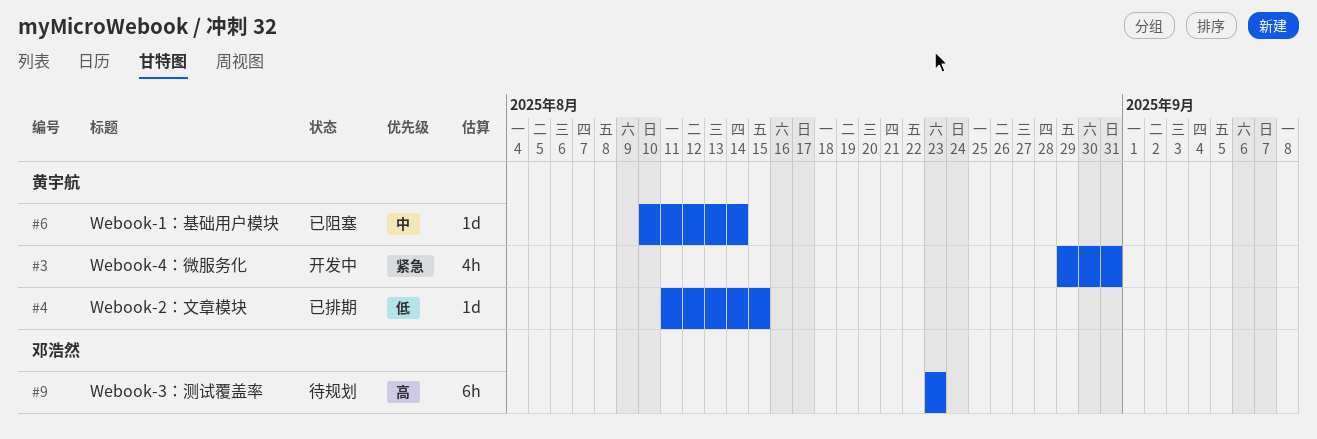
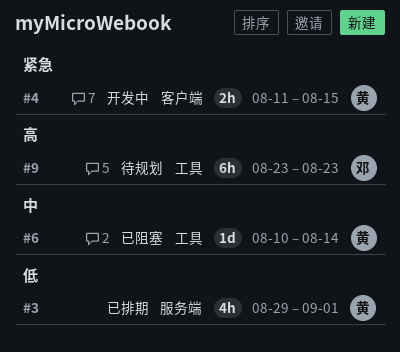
#3, status: 开发中 -> 已排期
#3, priority: 紧急 -> 低
#3, due: Aug 31 -> Sep 1
#4, status: 已排期 -> 开发中
#4, priority: 低 -> 紧急
#4, estimate: 1d -> 2h

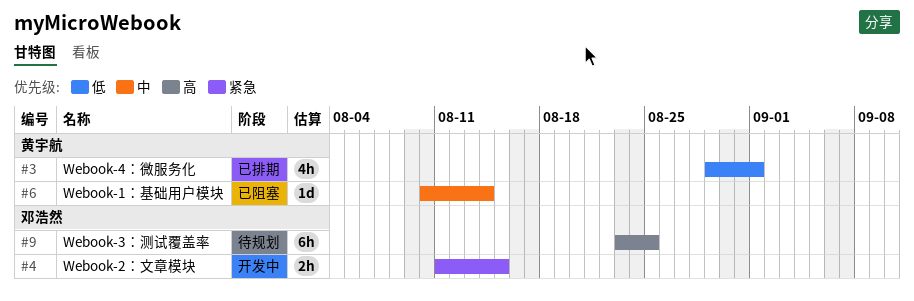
#4, owner: 黄宇航 -> 邓浩然
#9, due: Aug 23 -> Aug 25

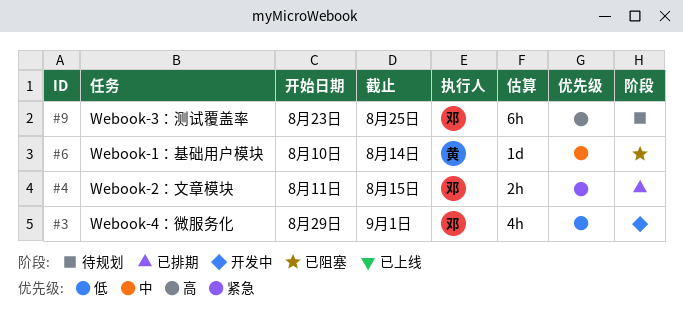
#3, status: 已排期 -> 开发中
#3, owner: 黄宇航 -> 邓浩然
#4, status: 开发中 -> 已排期

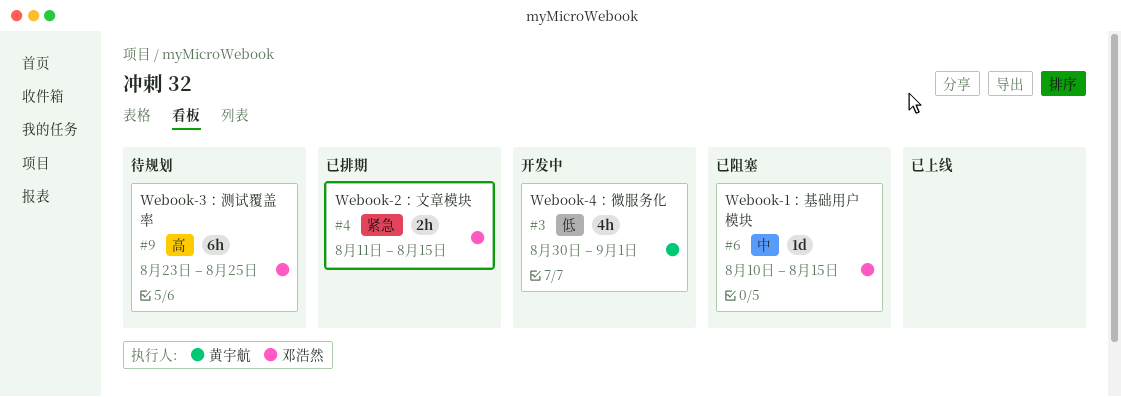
#3, owner: 邓浩然 -> 黄宇航
#3, start: Aug 29 -> Aug 30
#6, owner: 黄宇航 -> 邓浩然
#6, due: Aug 14 -> Aug 15

